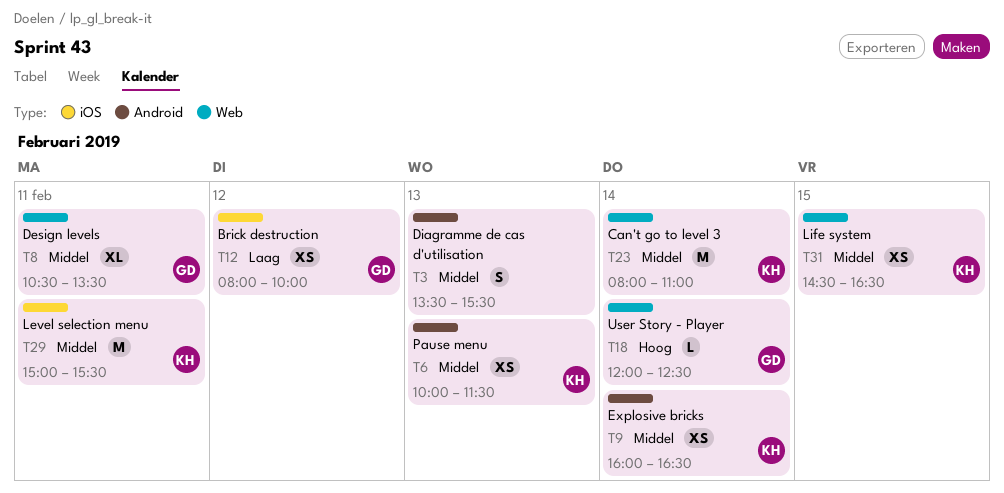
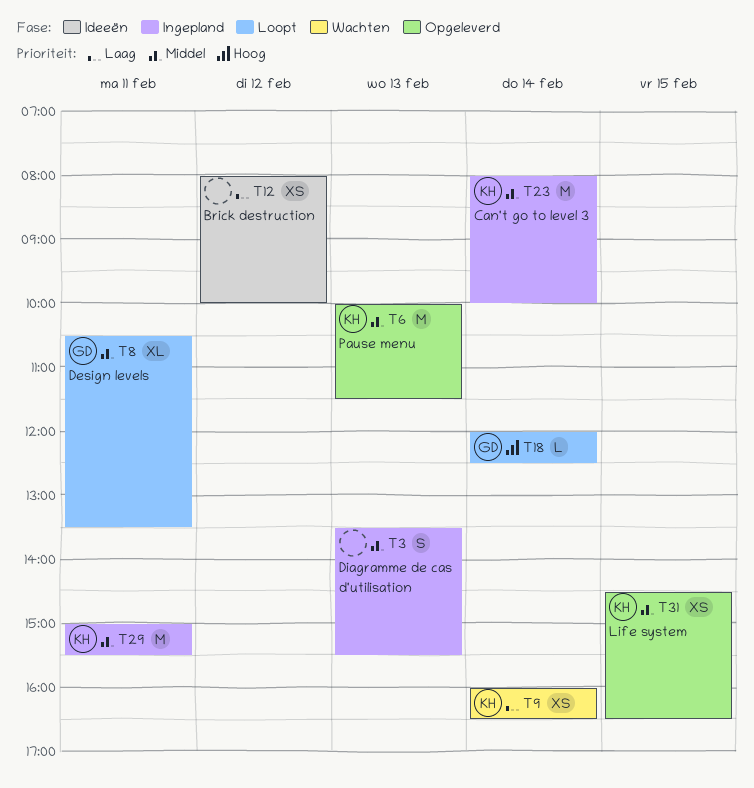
T6, estimate: XS -> M
T9, priority: Middel -> Laag
T12, owner: GD -> none
T23, ends: 11:00 -> 10:00

